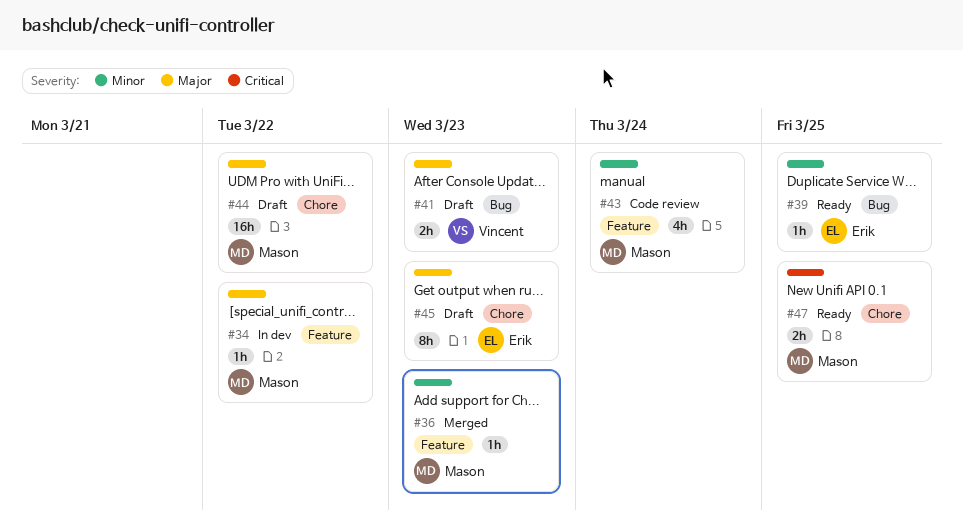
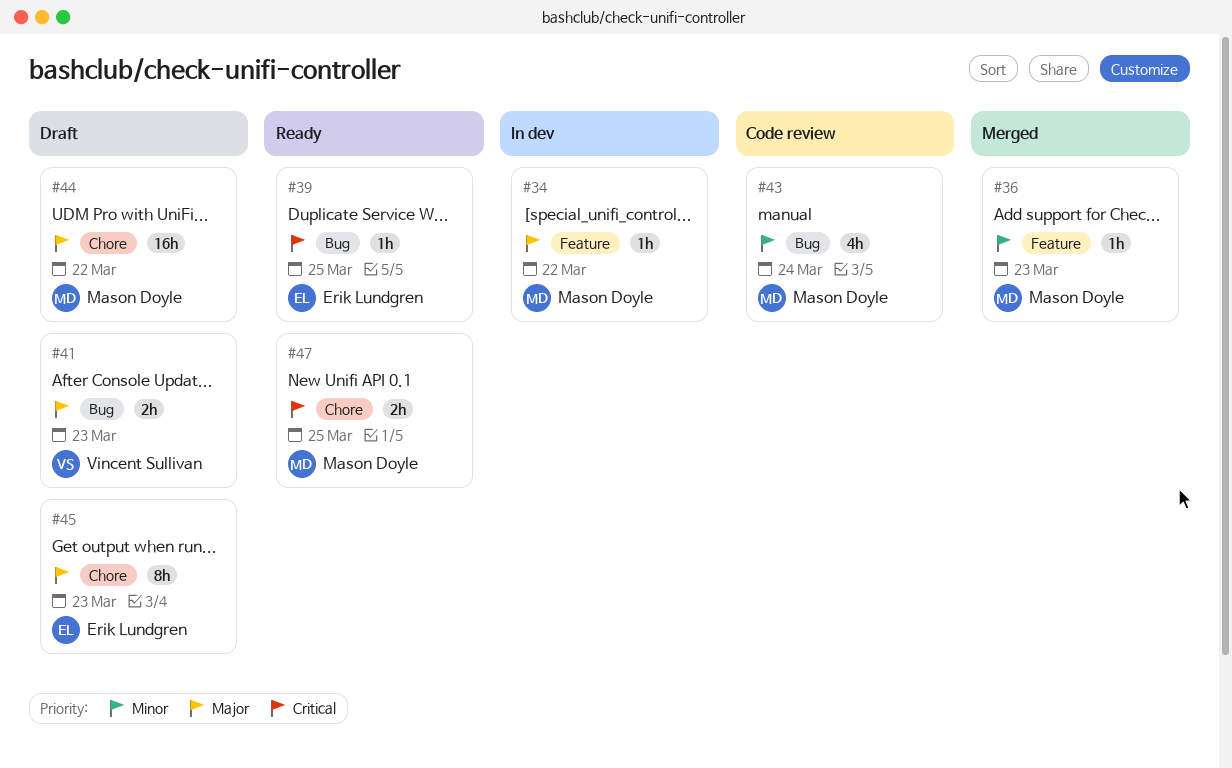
#39, priority: Minor -> Critical
#43, label: Feature -> Bug

